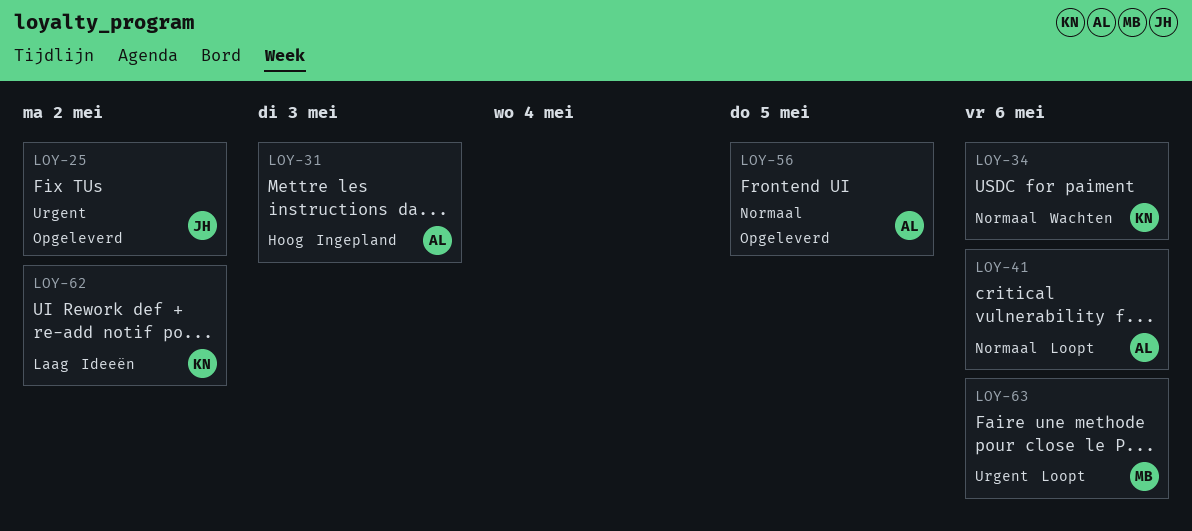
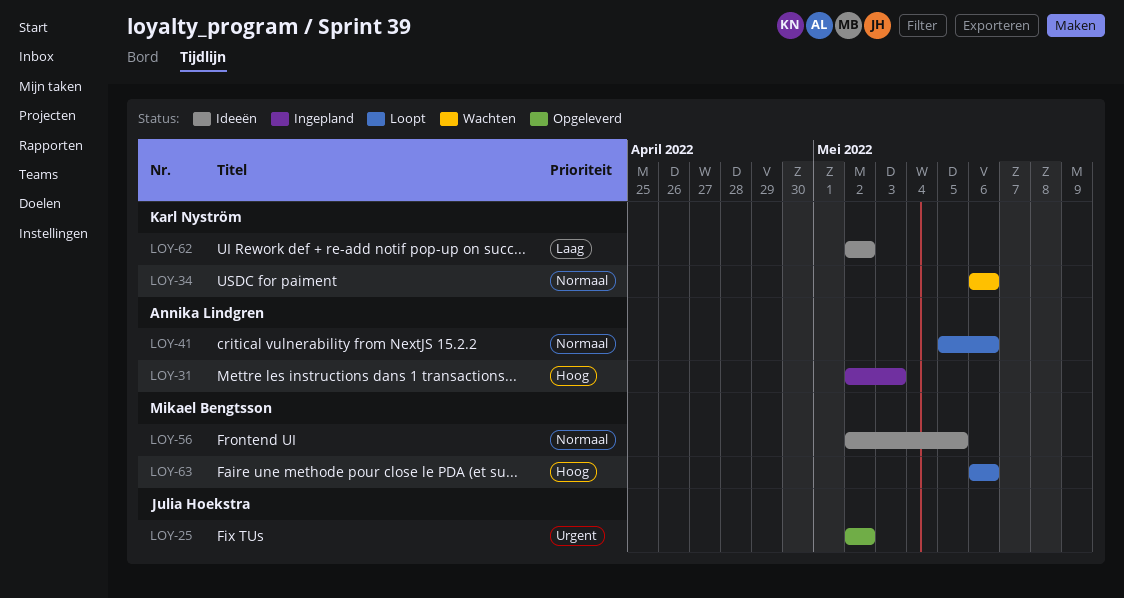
LOY-56, status: Opgeleverd -> Ideeën
LOY-56, owner: Annika Lindgren -> Mikael Bengtsson
LOY-63, priority: Urgent -> Hoog

